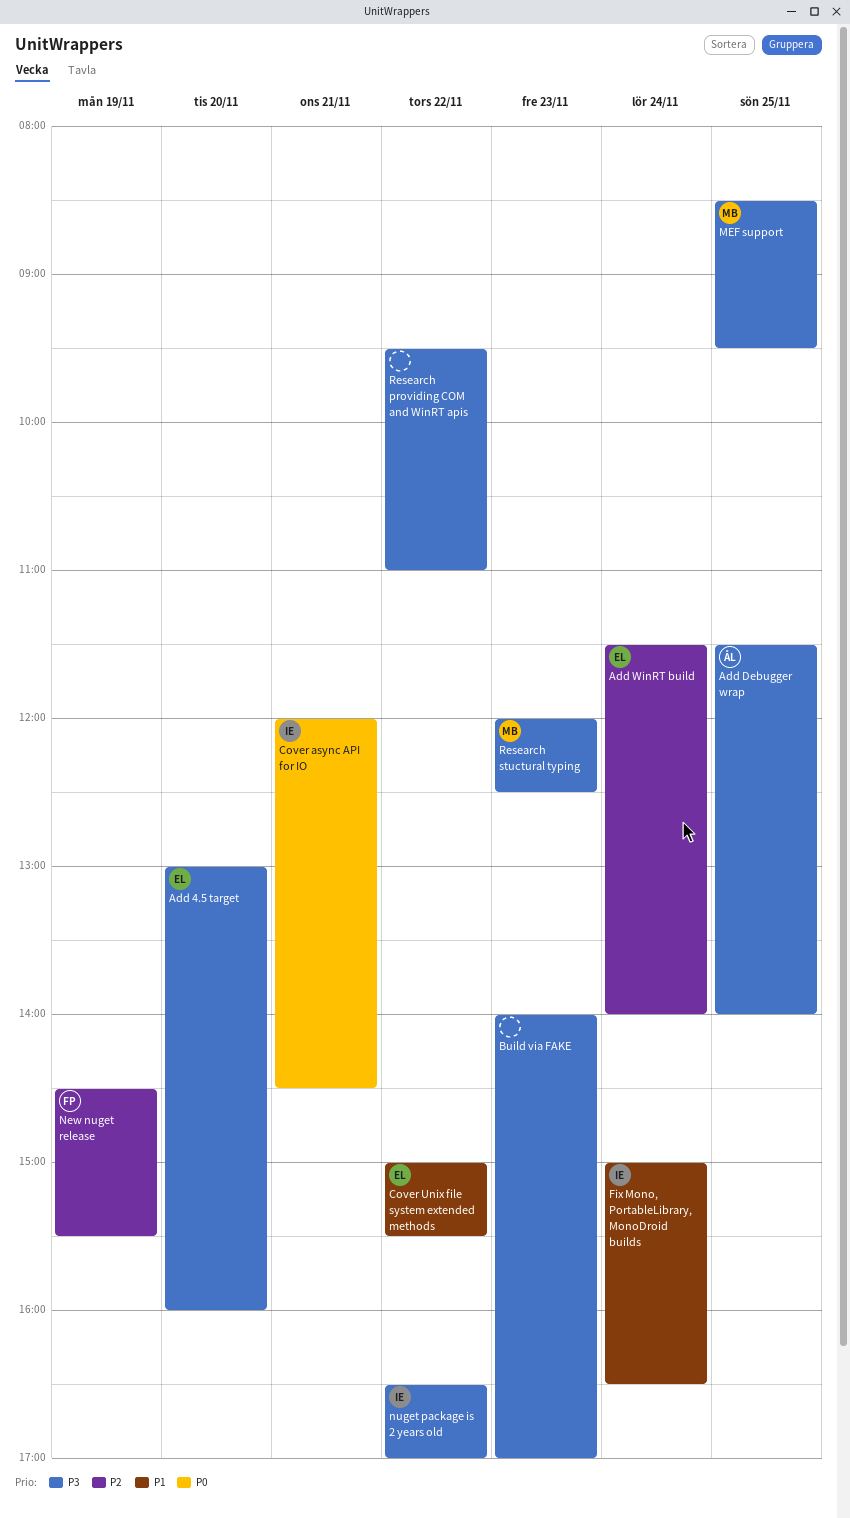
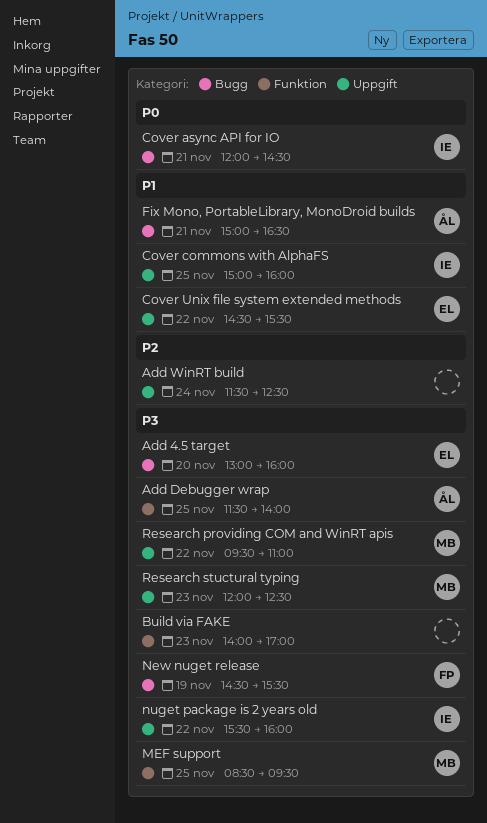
Add WinRT build, owner: EL -> none
Add WinRT build, ends: 14:00 -> 12:30
Cover commons with AlphaFS: none -> present
Cover Unix file system extended methods, begins: 15:00 -> 14:30
Fix Mono, PortableLibrary, MonoDroid builds, owner: IE -> ÅL
Fix Mono, PortableLibrary, MonoDroid builds, day: Nov 24 -> Nov 21
New nuget release, priority: P2 -> P3
nuget package is 2 years old, begins: 16:30 -> 15:30
nuget package is 2 years old, ends: 17:00 -> 16:00
Research providing COM and WinRT apis, owner: none -> MB

